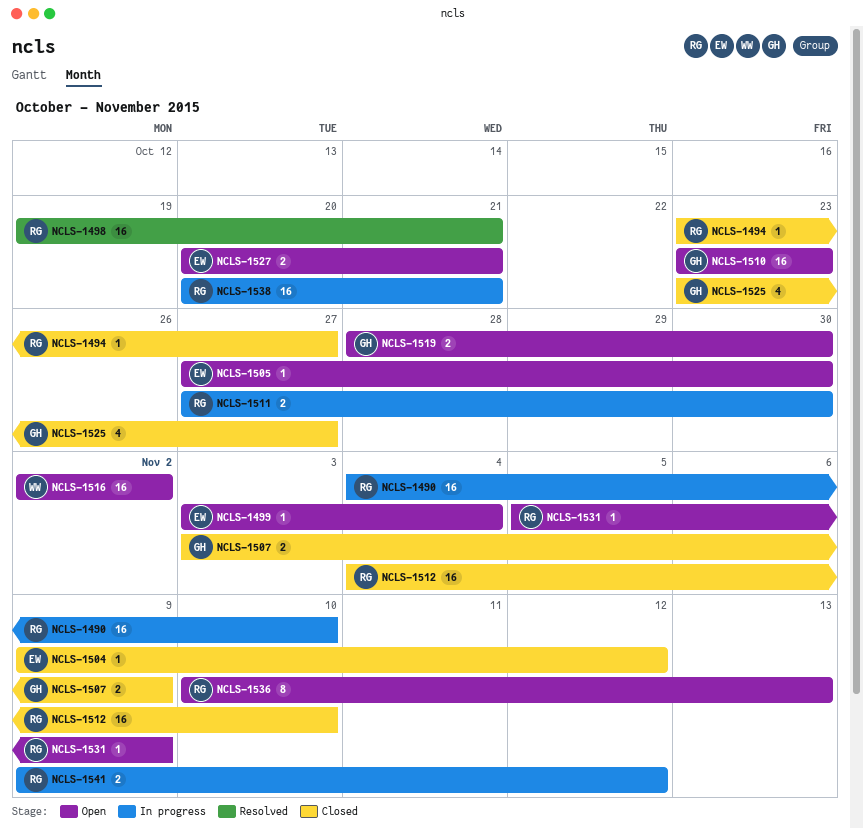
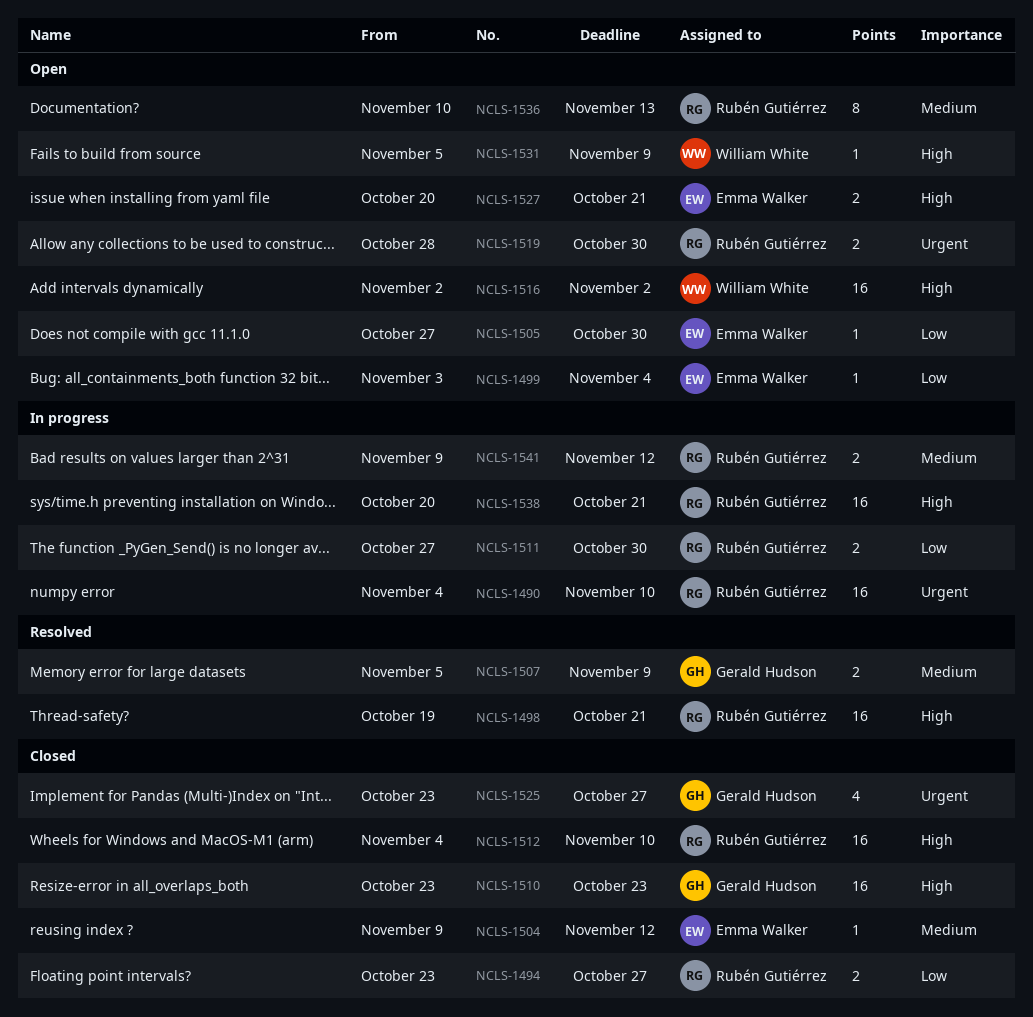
NCLS-1494, estimate: 1 -> 2
NCLS-1507, status: Closed -> Resolved
NCLS-1507, start: Nov 3 -> Nov 5
NCLS-1510, status: Open -> Closed
NCLS-1519, owner: Gerald Hudson -> Rubén Gutiérrez
NCLS-1531, owner: Rubén Gutiérrez -> William White

